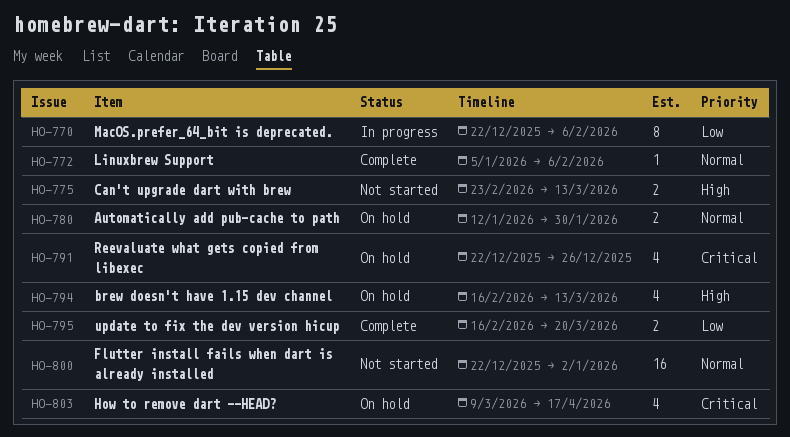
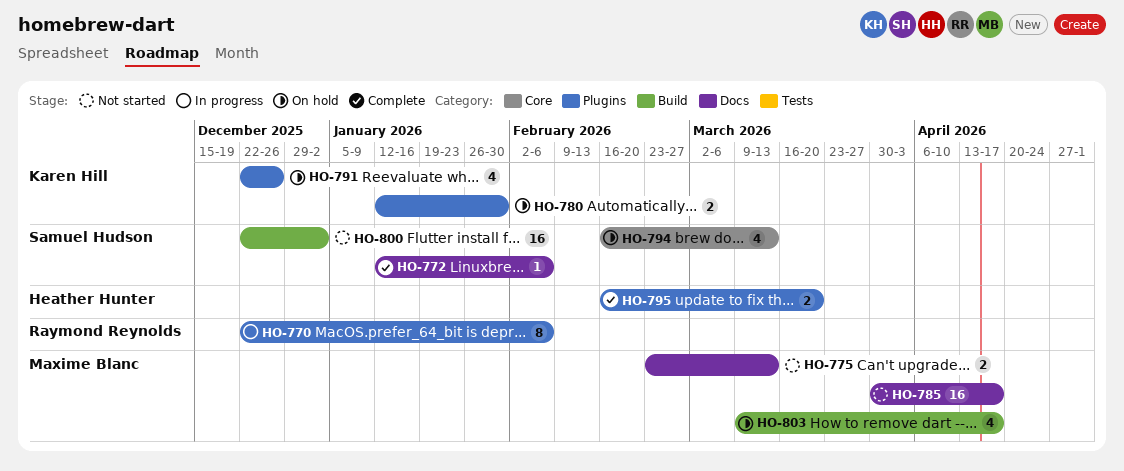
HO-772, start: Jan 5 -> Jan 12
HO-785: none -> present

